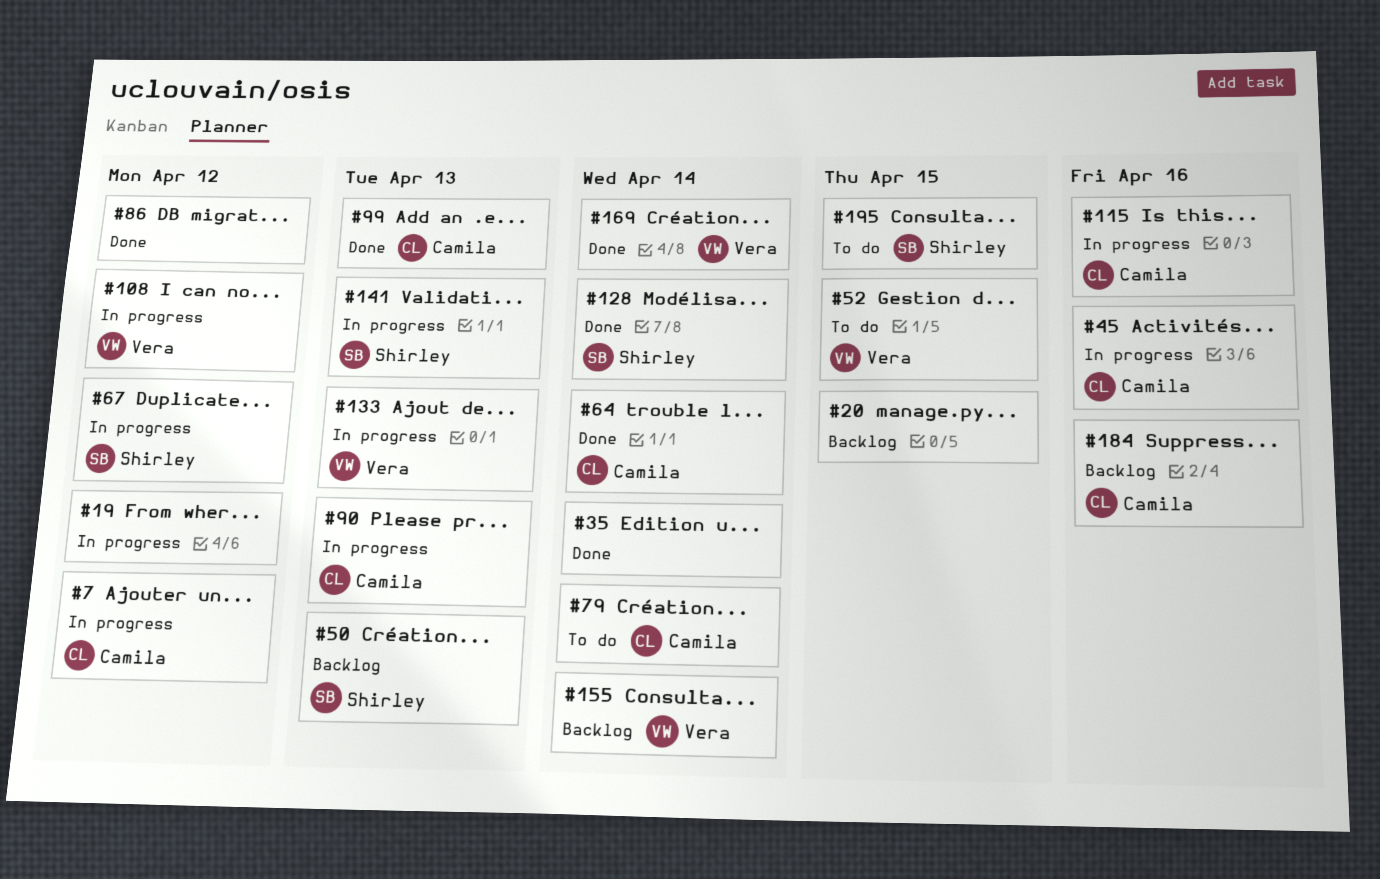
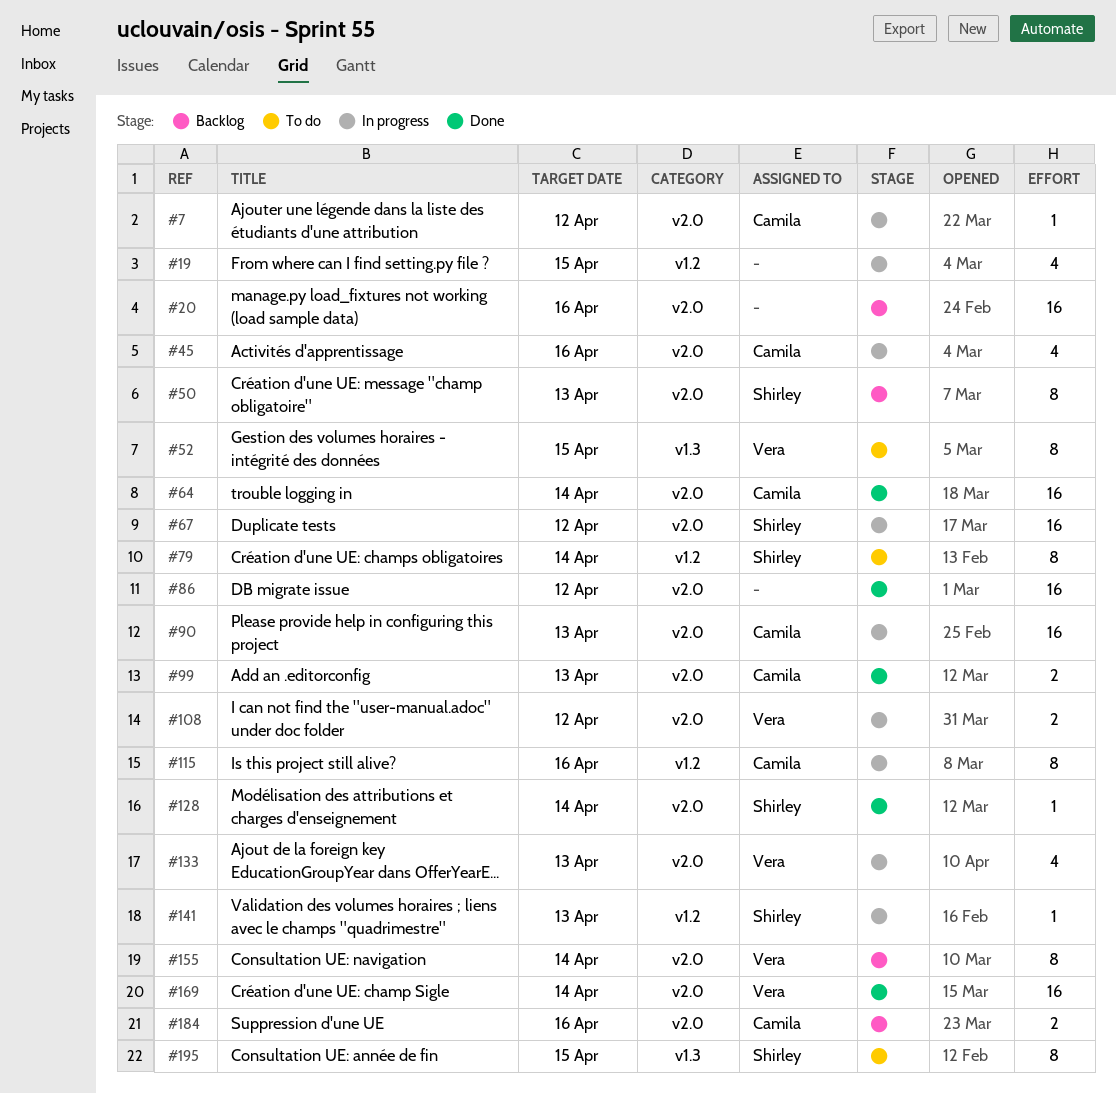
#19, due: Apr 12 -> Apr 15
#20, due: Apr 15 -> Apr 16
#35: present -> none
#79, owner: Camila -> Shirley

